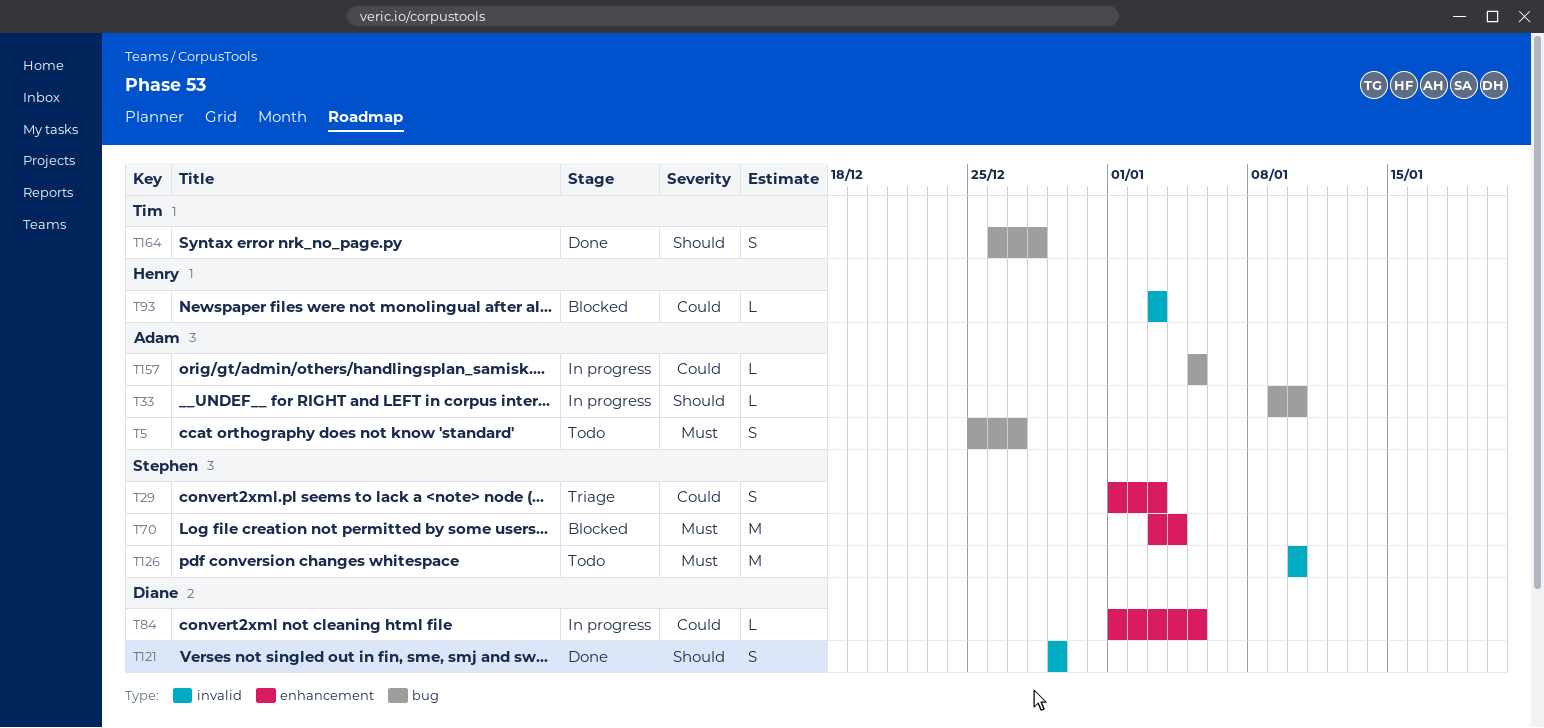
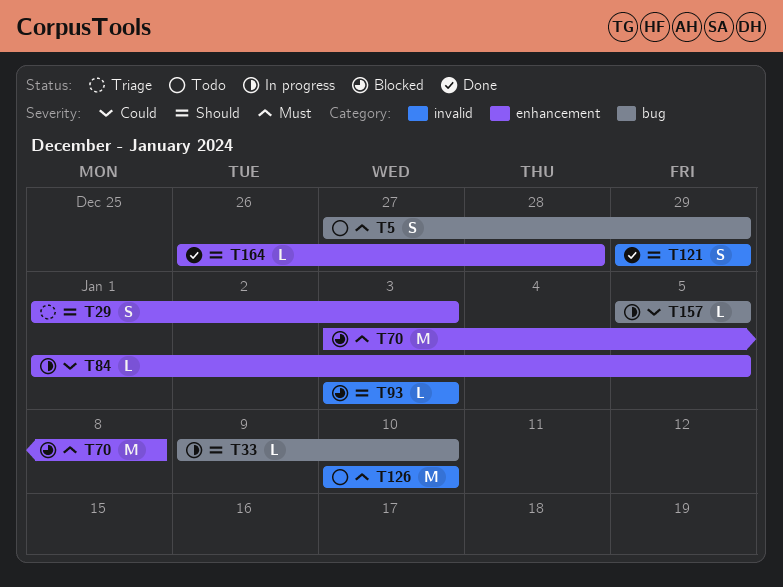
T5, start: Dec 25 -> Dec 27
T5, due: Dec 27 -> Dec 29
T29, priority: Could -> Should
T70, due: Jan 4 -> Jan 8
T93, priority: Could -> Should
T164, label: bug -> enhancement
T164, estimate: S -> L

